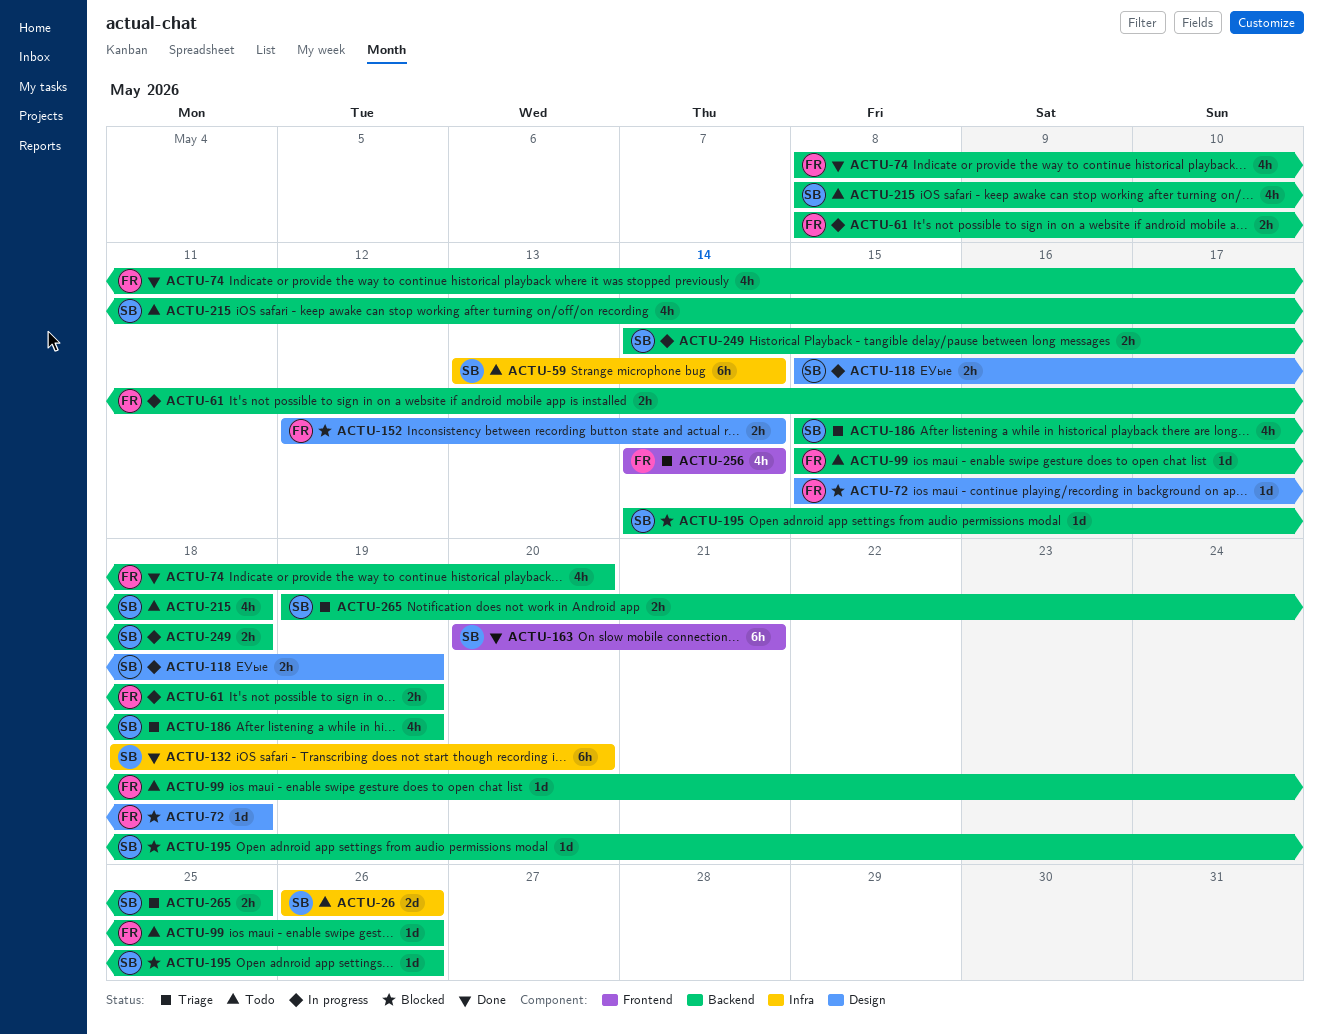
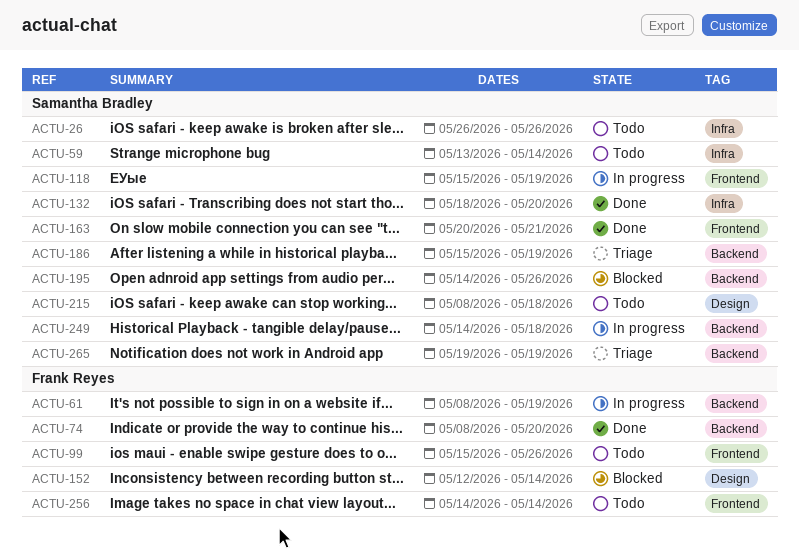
ACTU-72: present -> none
ACTU-99, label: Backend -> Frontend
ACTU-118, label: Design -> Frontend
ACTU-215, label: Backend -> Design
ACTU-256, status: Triage -> Todo
ACTU-265, due: May 25 -> May 19

